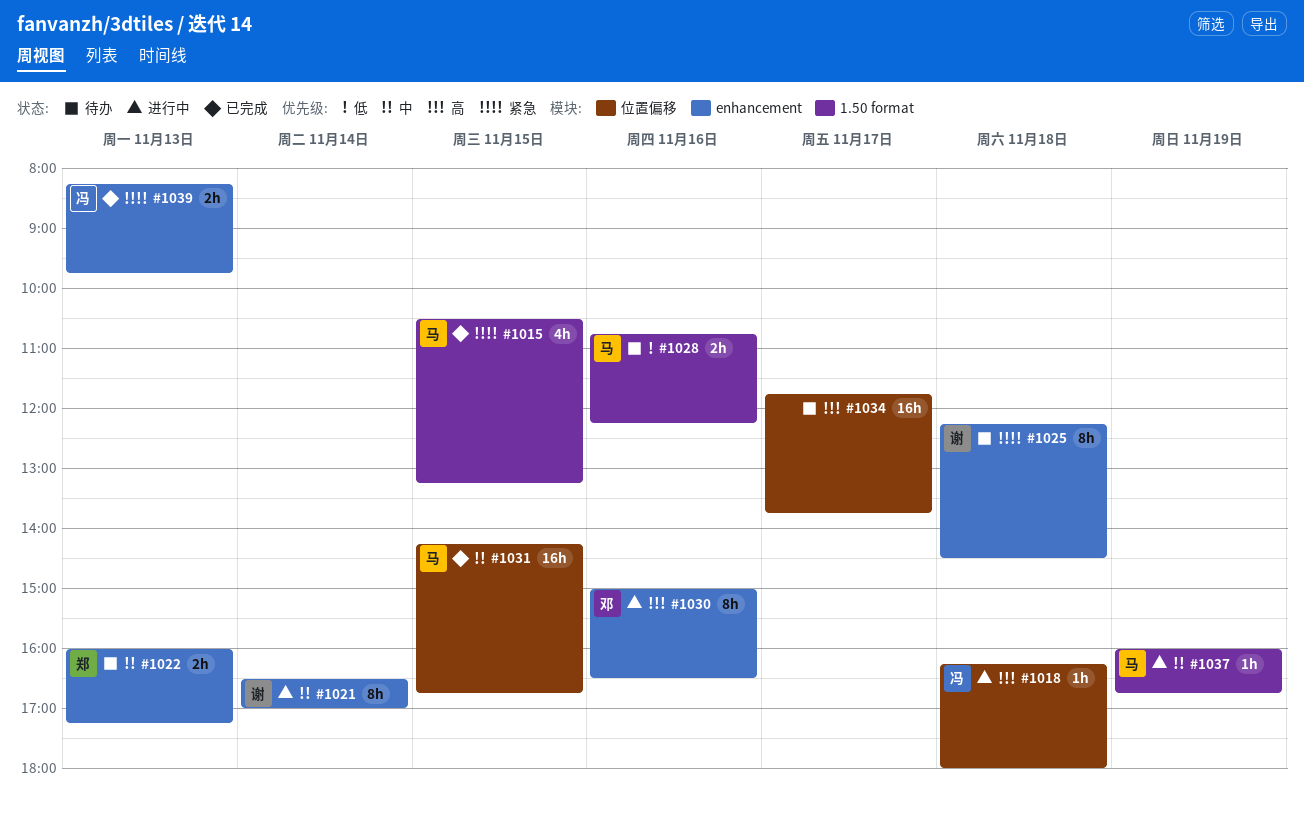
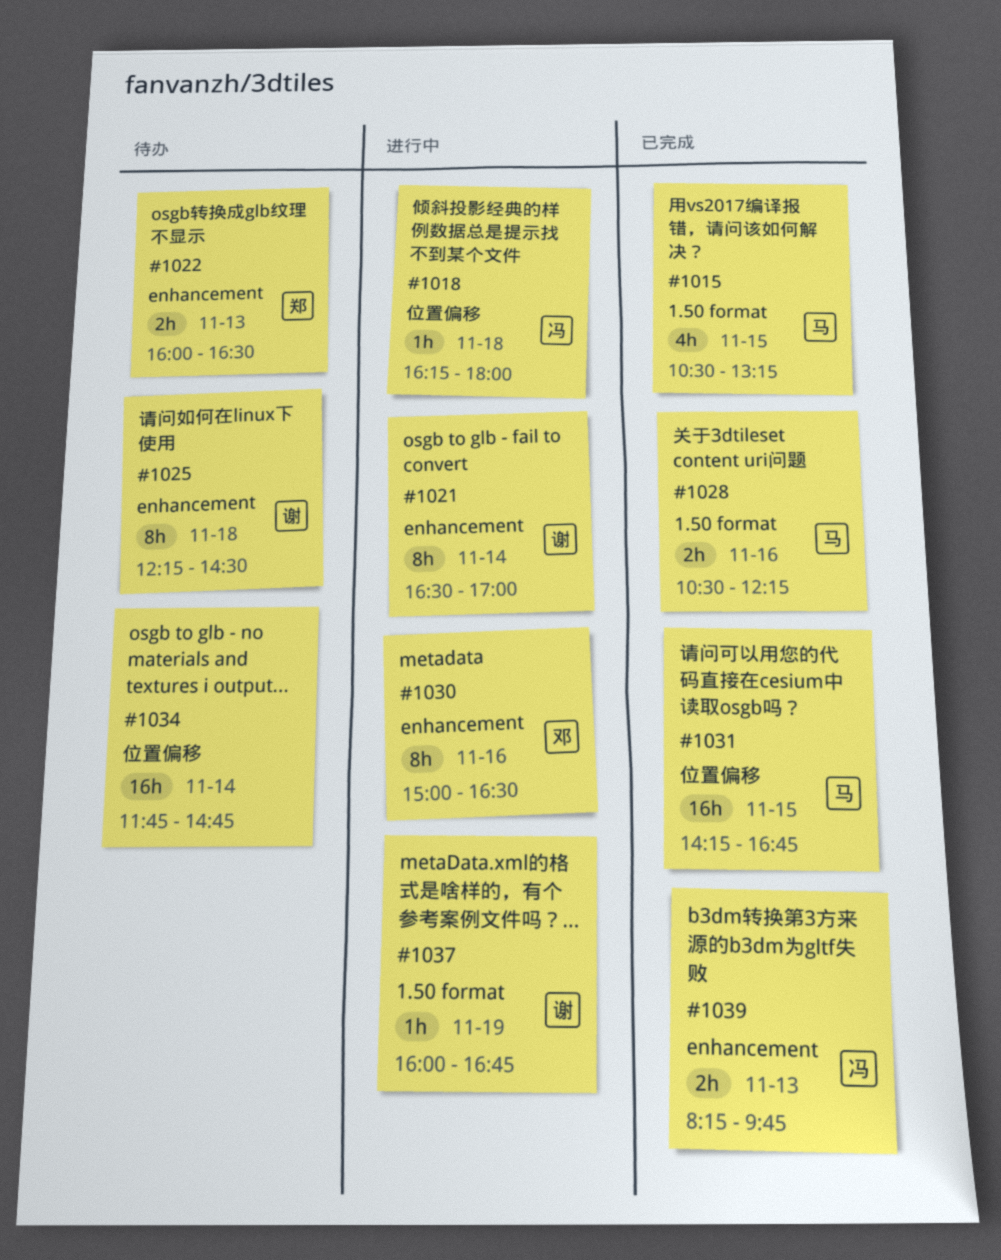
#1022, ends: 17:15 -> 16:30
#1028, status: 待办 -> 已完成
#1028, begins: 10:45 -> 10:30
#1034, day: Nov 17 -> Nov 14
#1034, ends: 13:45 -> 14:45
#1037, owner: 马 -> 谢

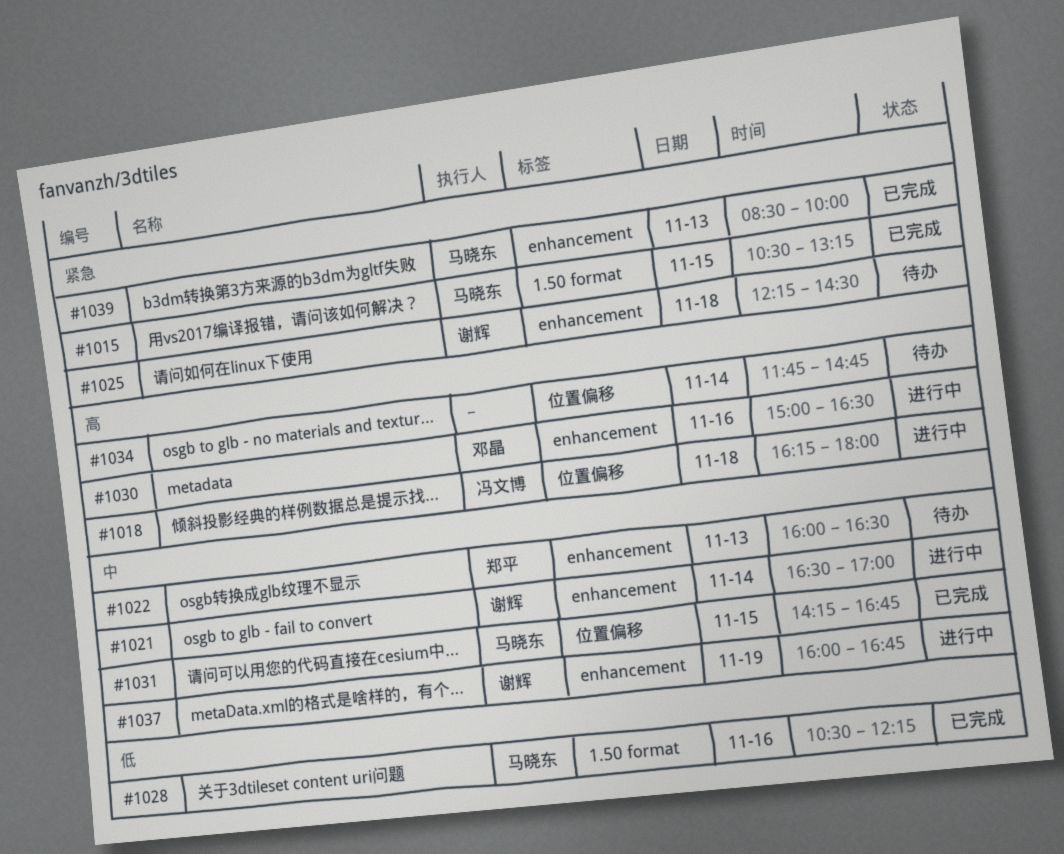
#1037, label: 1.50 format -> enhancement
#1039, owner: 冯文博 -> 马晓东
#1039, begins: 08:15 -> 08:30
#1039, ends: 09:45 -> 10:00

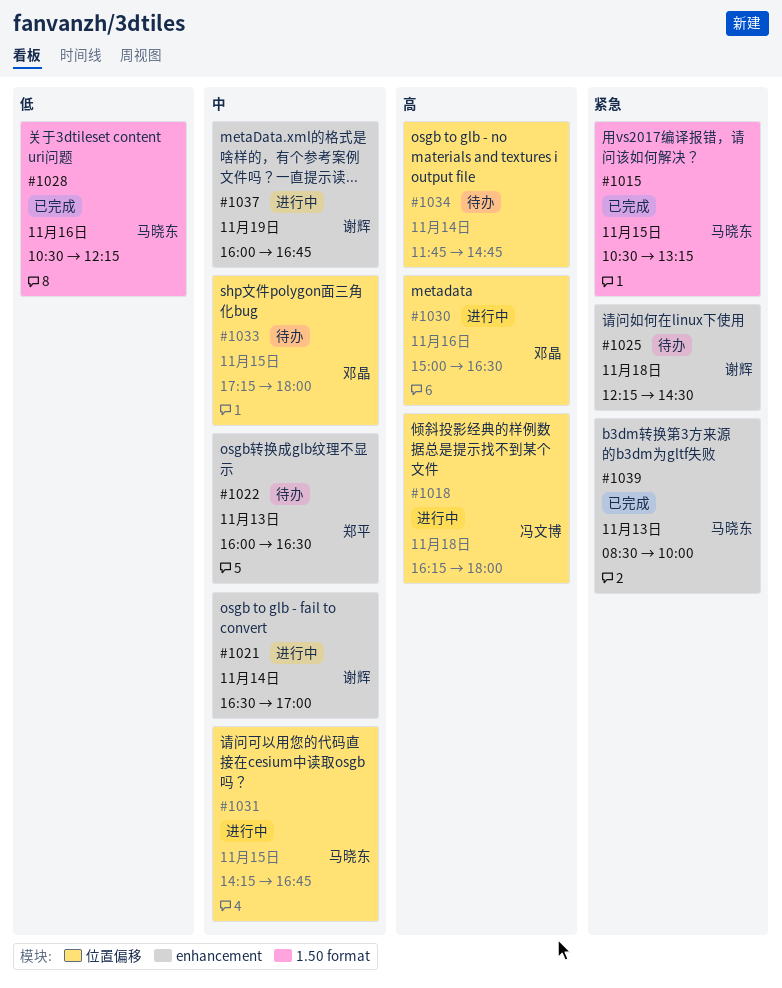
#1030, label: enhancement -> 位置偏移
#1031, status: 已完成 -> 进行中
#1033: none -> present

